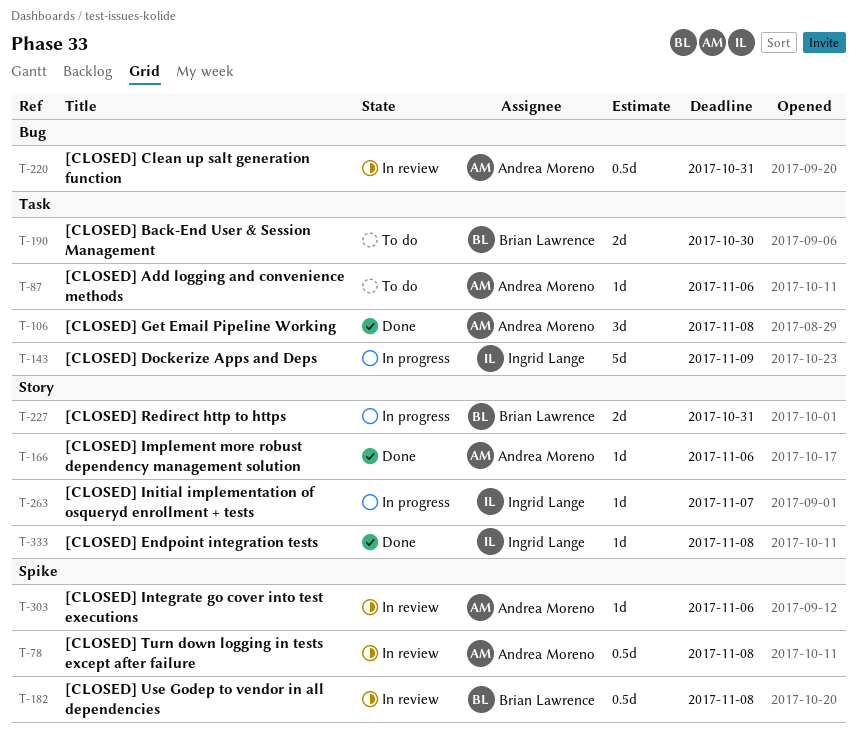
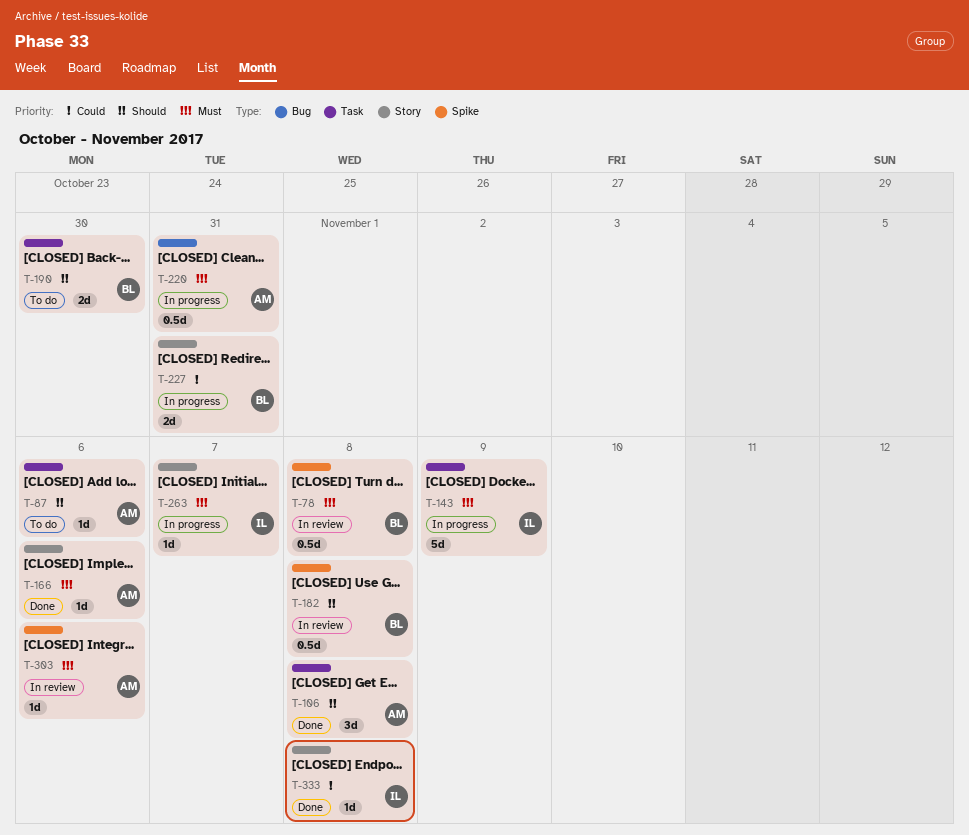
T-78, owner: Andrea Moreno -> Brian Lawrence
T-220, status: In review -> In progress

